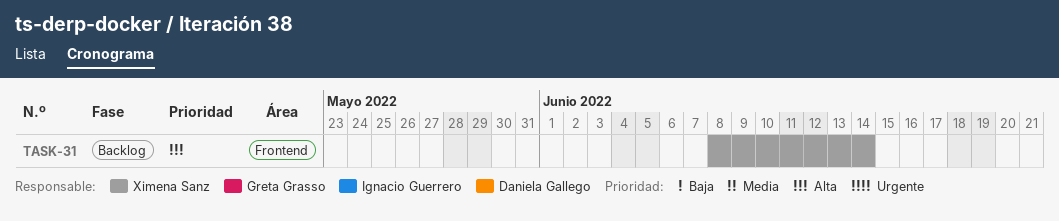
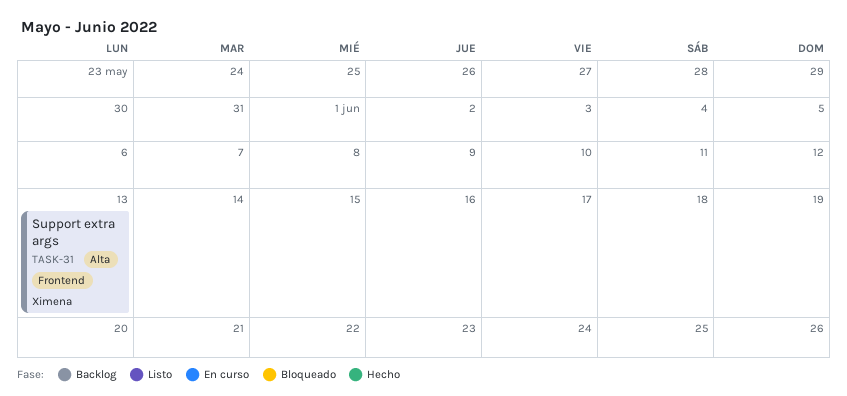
TASK-31, due: Jun 14 -> Jun 13

